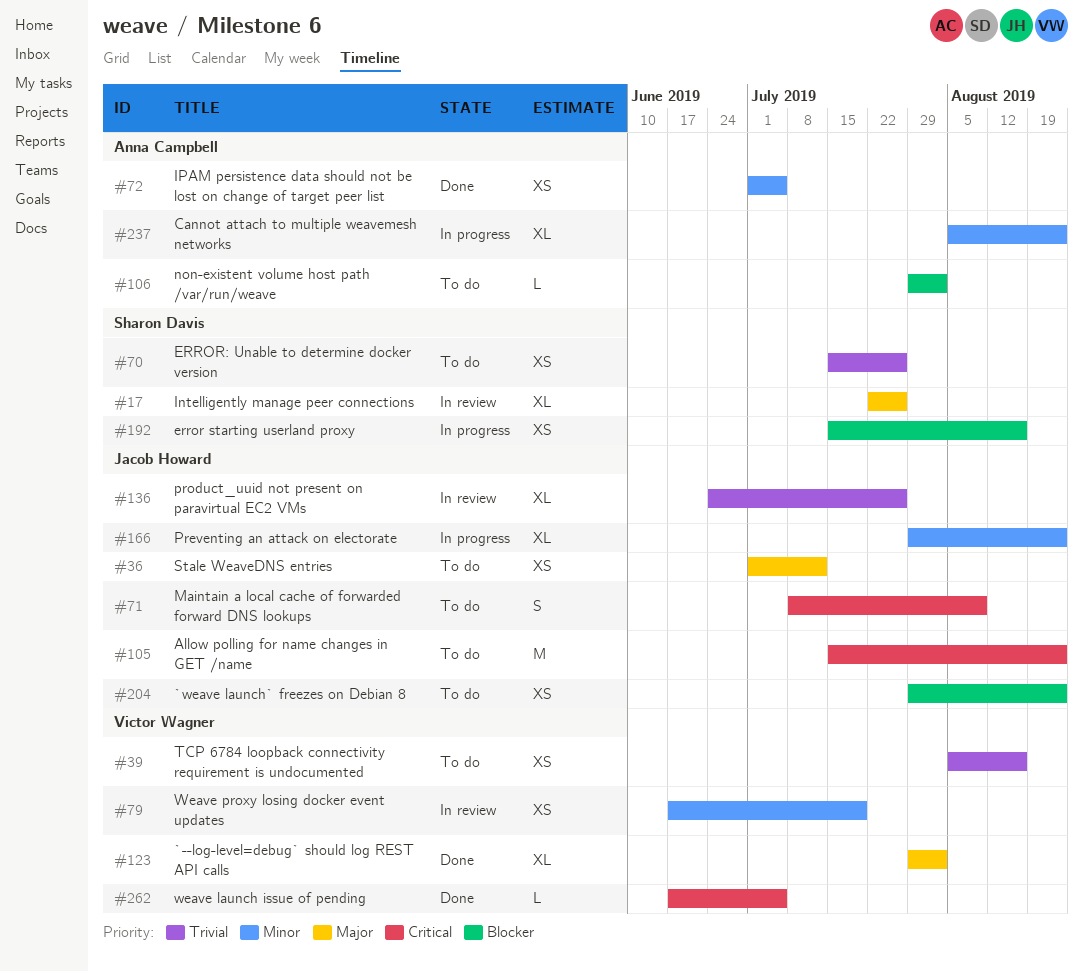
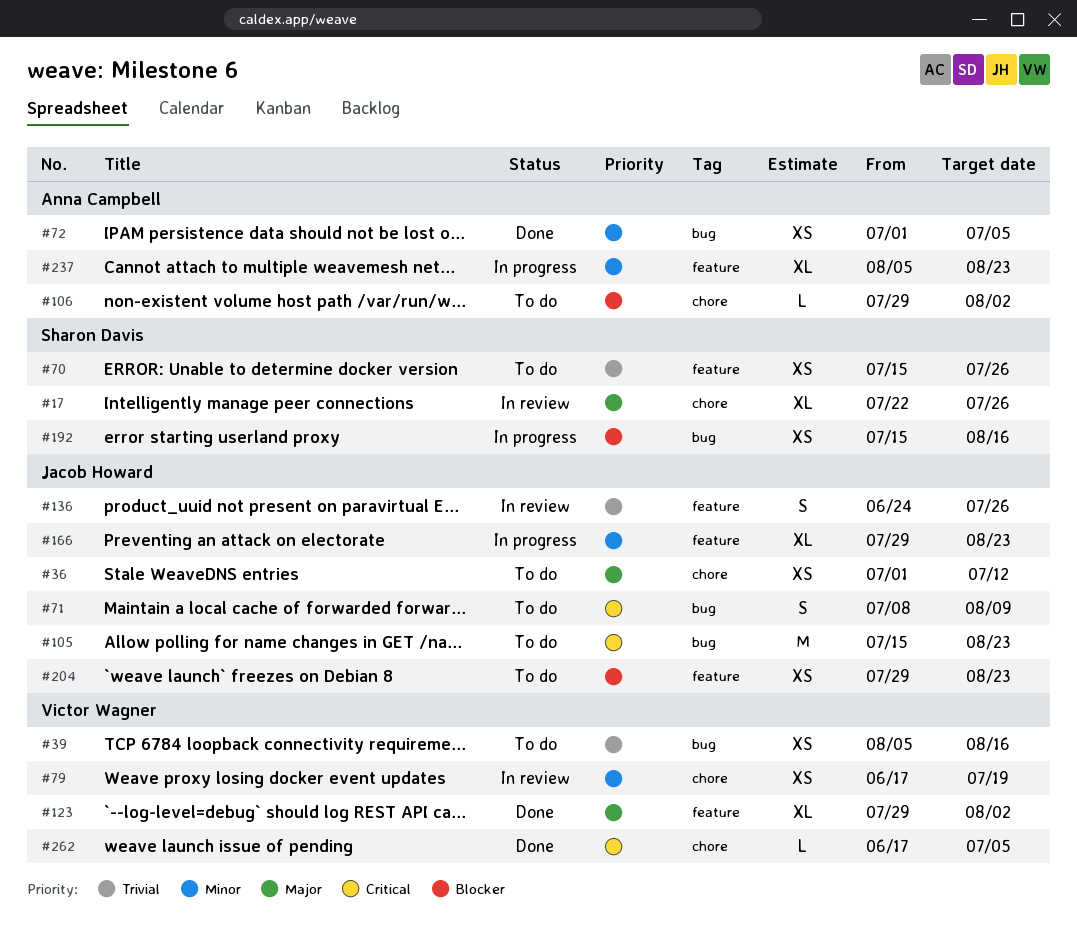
#136, estimate: XL -> S

